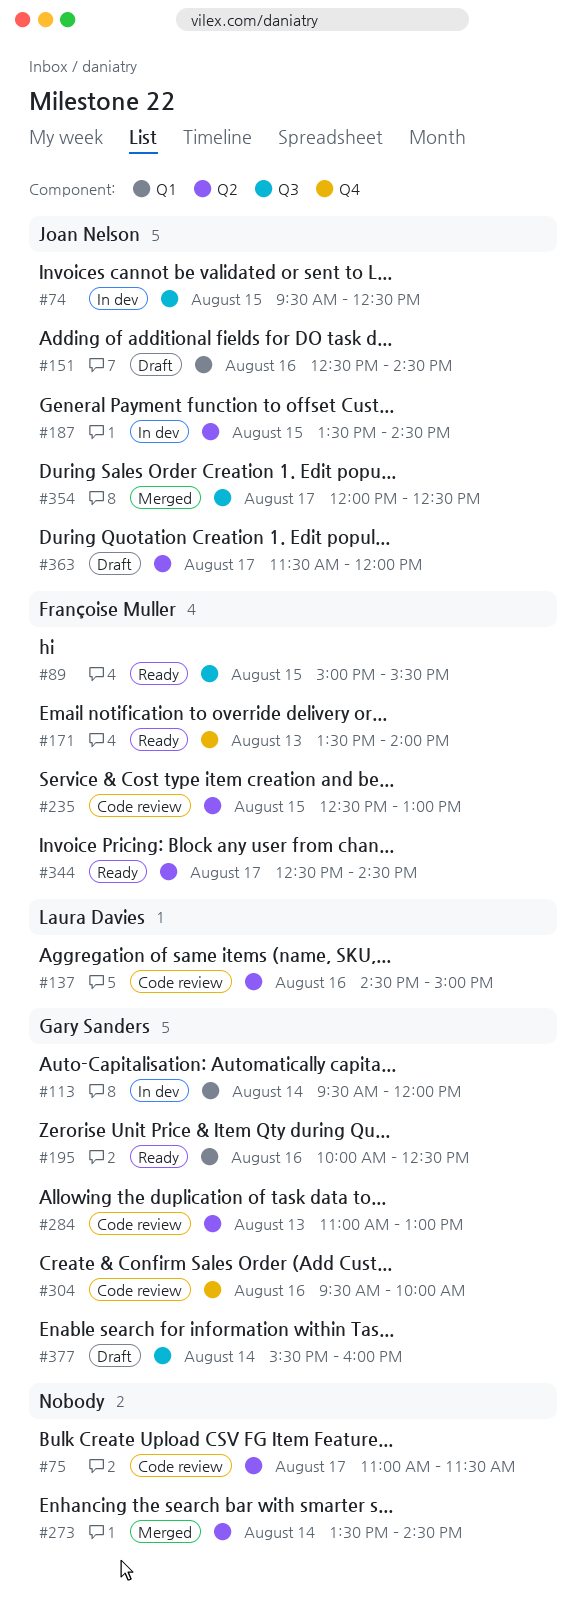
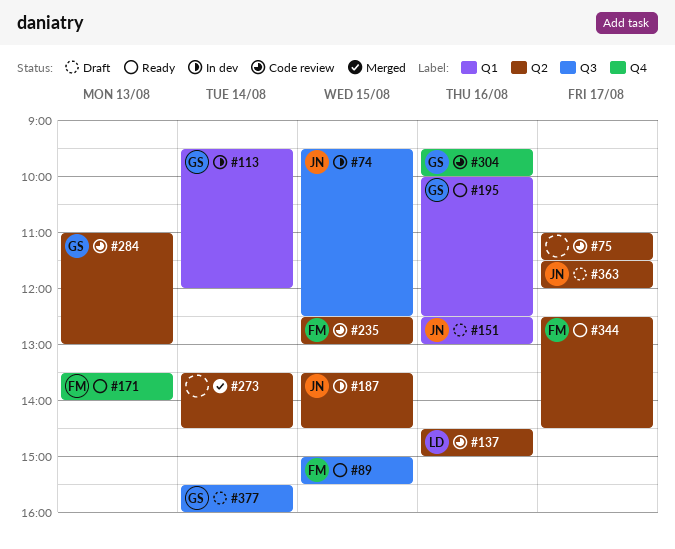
#151, ends: 14:30 -> 13:00
#354: present -> none

